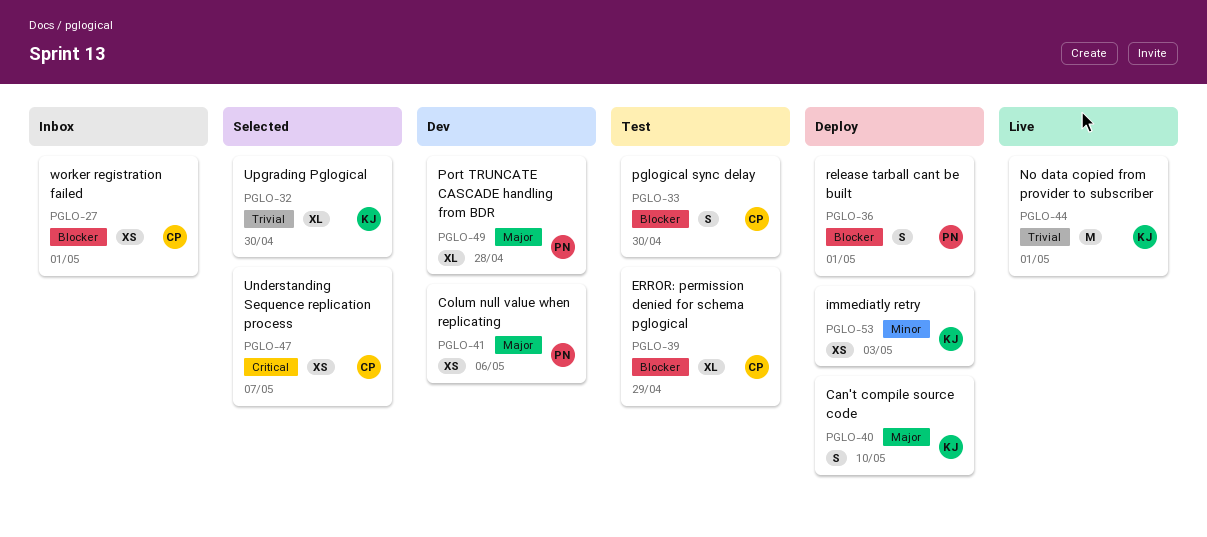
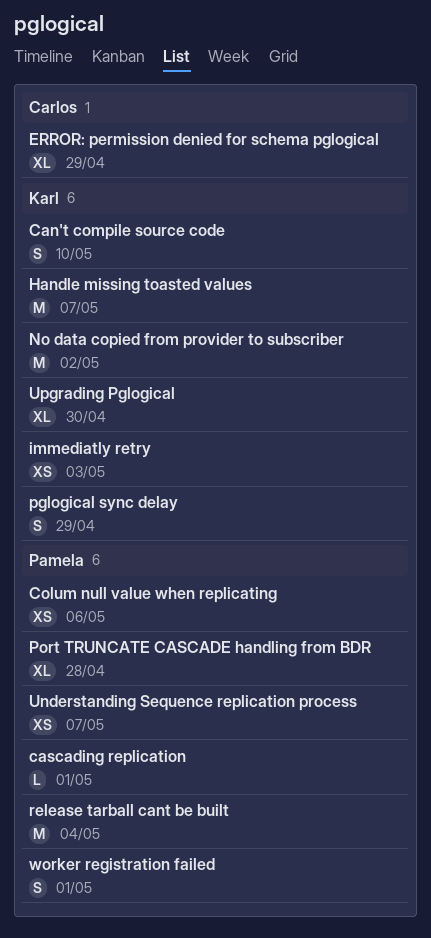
cascading replication: none -> present
Handle missing toasted values: none -> present
No data copied from provider to subscriber, due: May 1 -> May 2
pglogical sync delay, owner: Carlos -> Karl
pglogical sync delay, due: Apr 30 -> Apr 29
release tarball cant be built, estimate: S -> M
release tarball cant be built, due: May 1 -> May 4
Understanding Sequence replication process, owner: Carlos -> Pamela
worker registration failed, owner: Carlos -> Pamela
worker registration failed, estimate: XS -> S

